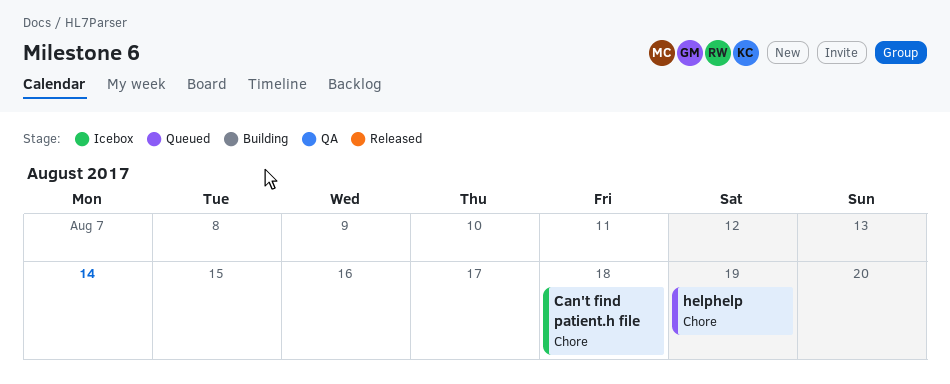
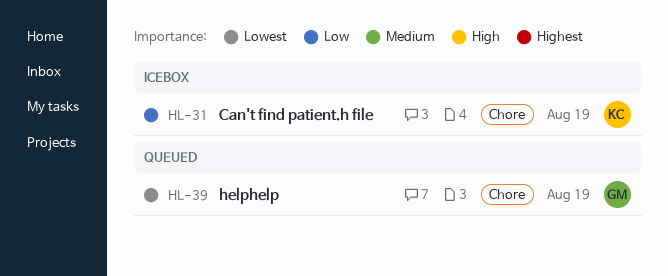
Can't find patient.h file, due: Aug 18 -> Aug 19

